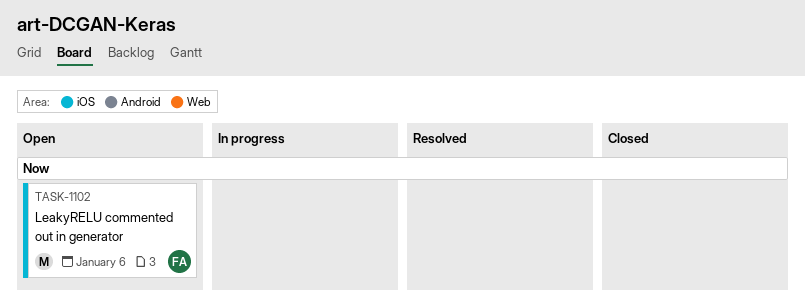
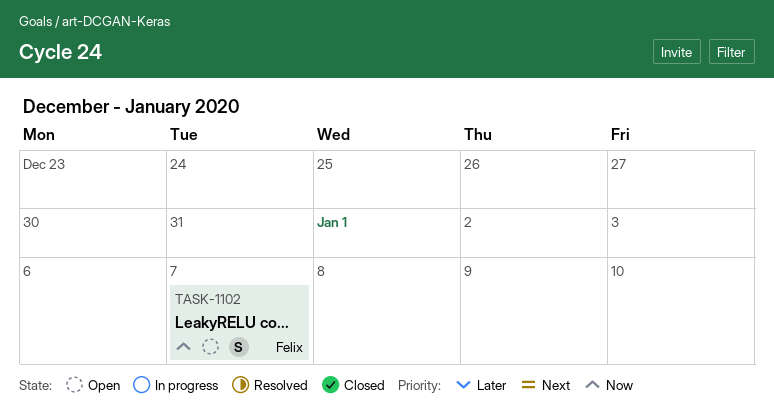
TASK-1102, estimate: M -> S
TASK-1102, due: Jan 6 -> Jan 7

